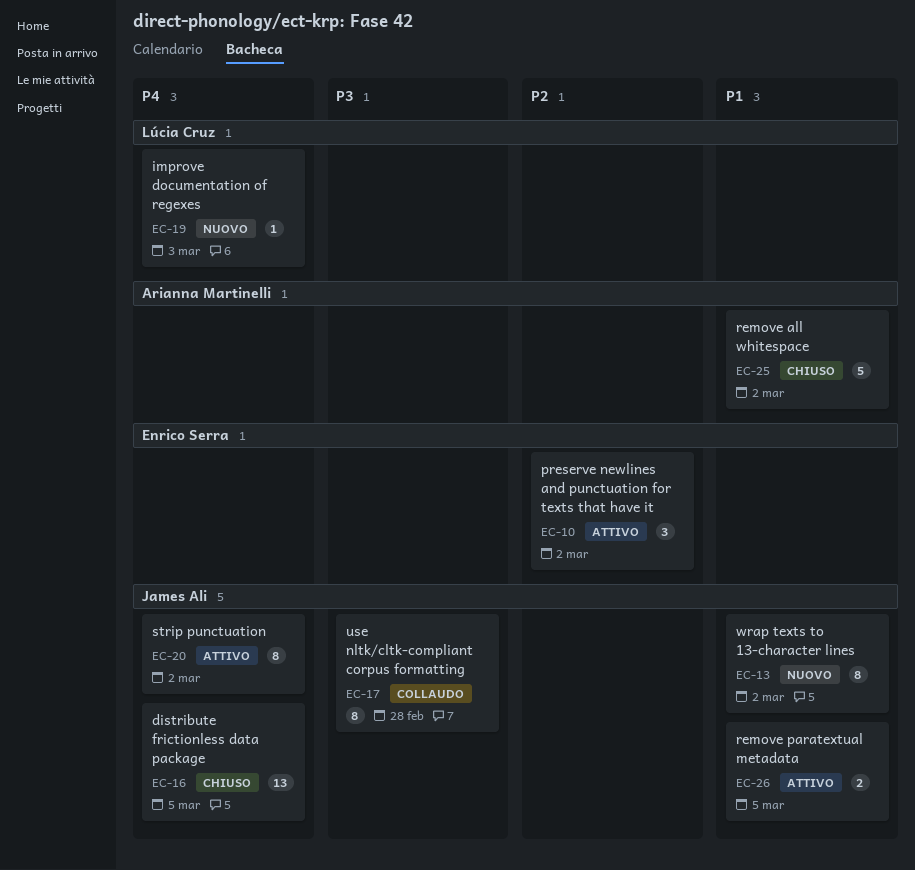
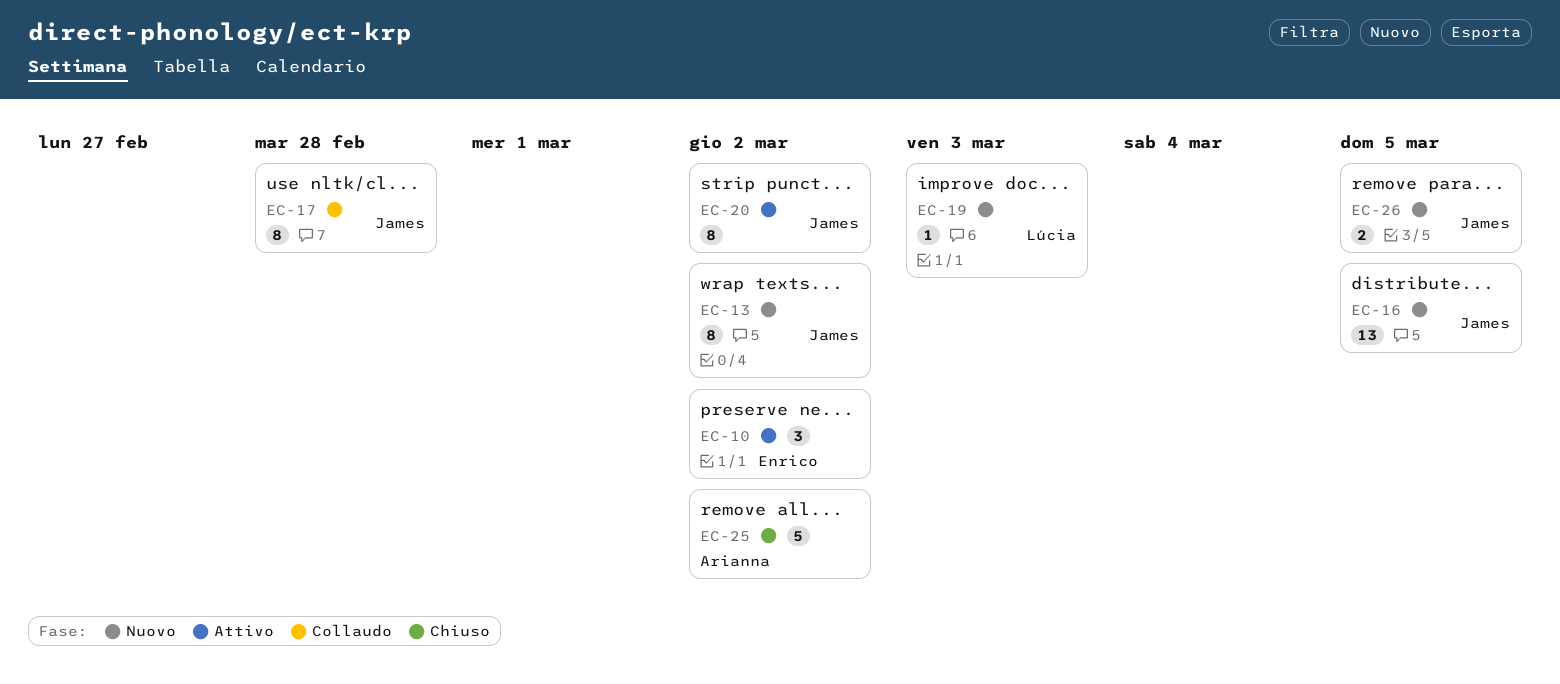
EC-16, status: Chiuso -> Nuovo
EC-26, status: Attivo -> Nuovo

